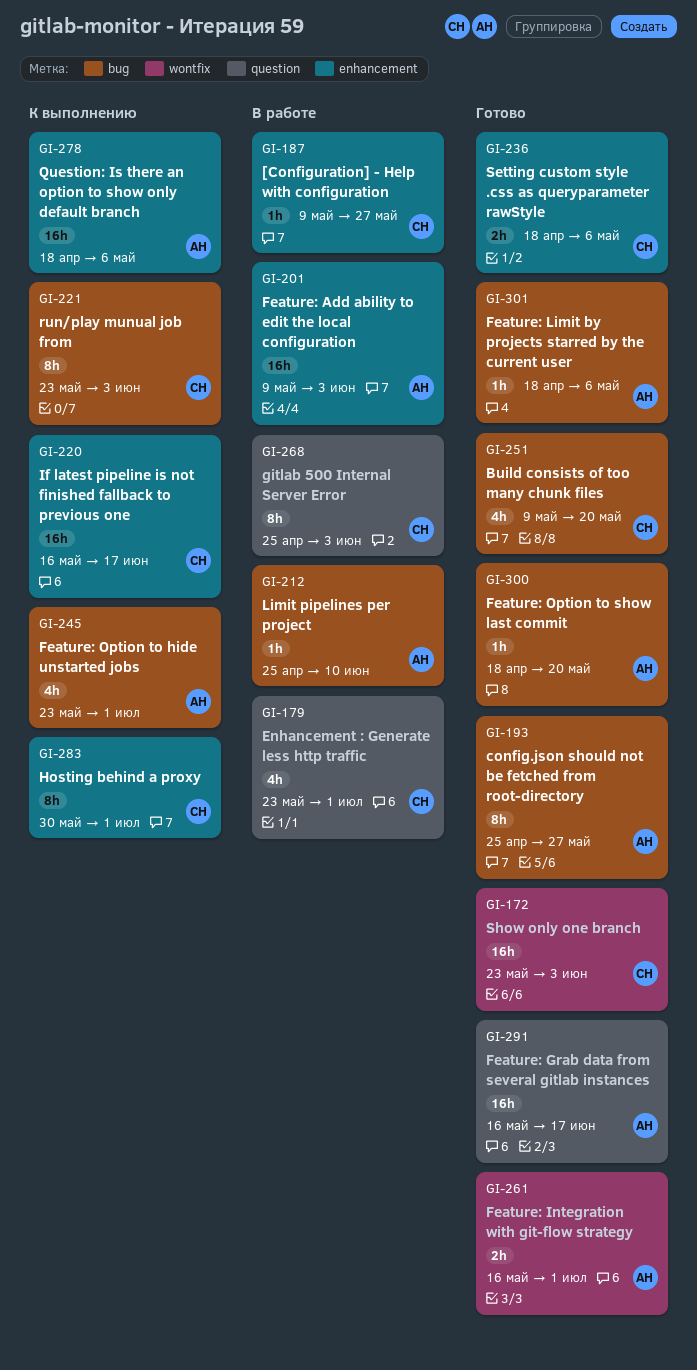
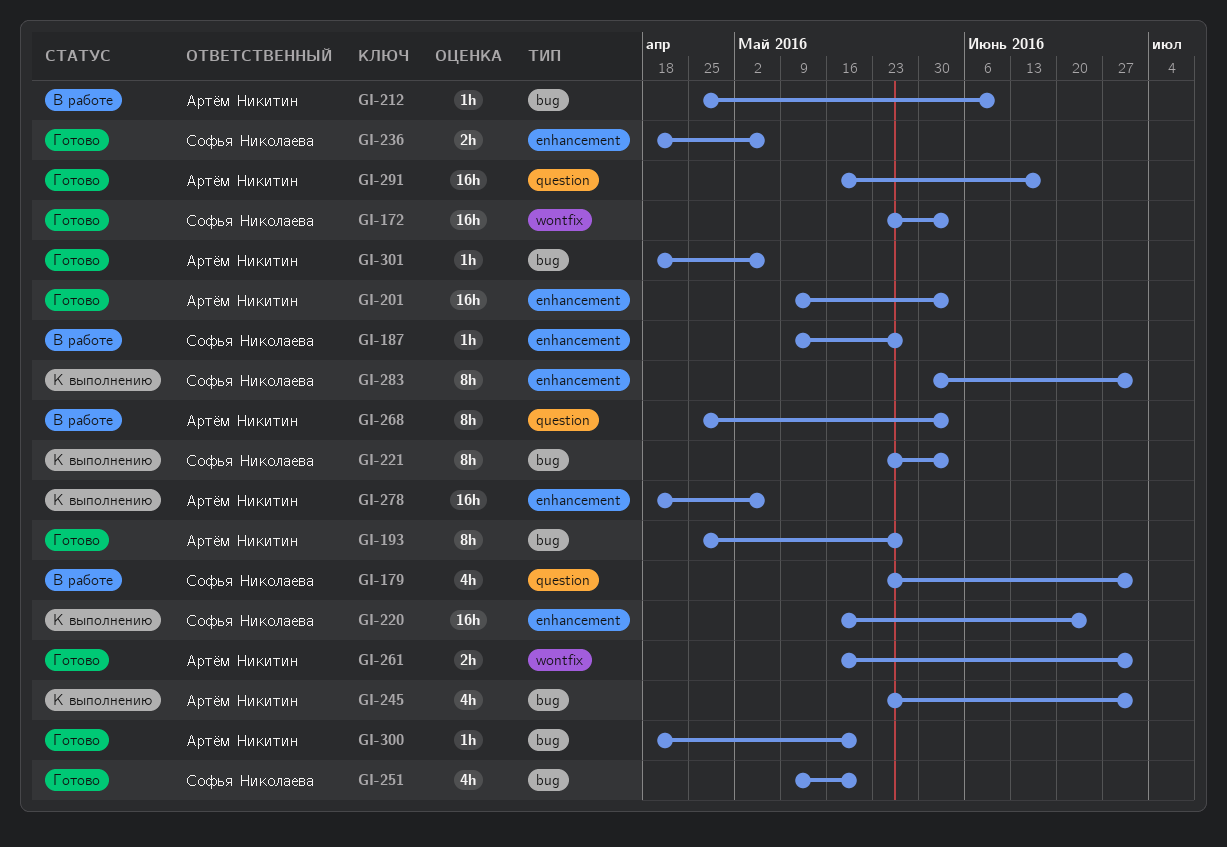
GI-201, status: В работе -> Готово
GI-220, due: Jun 17 -> Jun 24
GI-268, owner: Софья Николаева -> Артём Никитин

